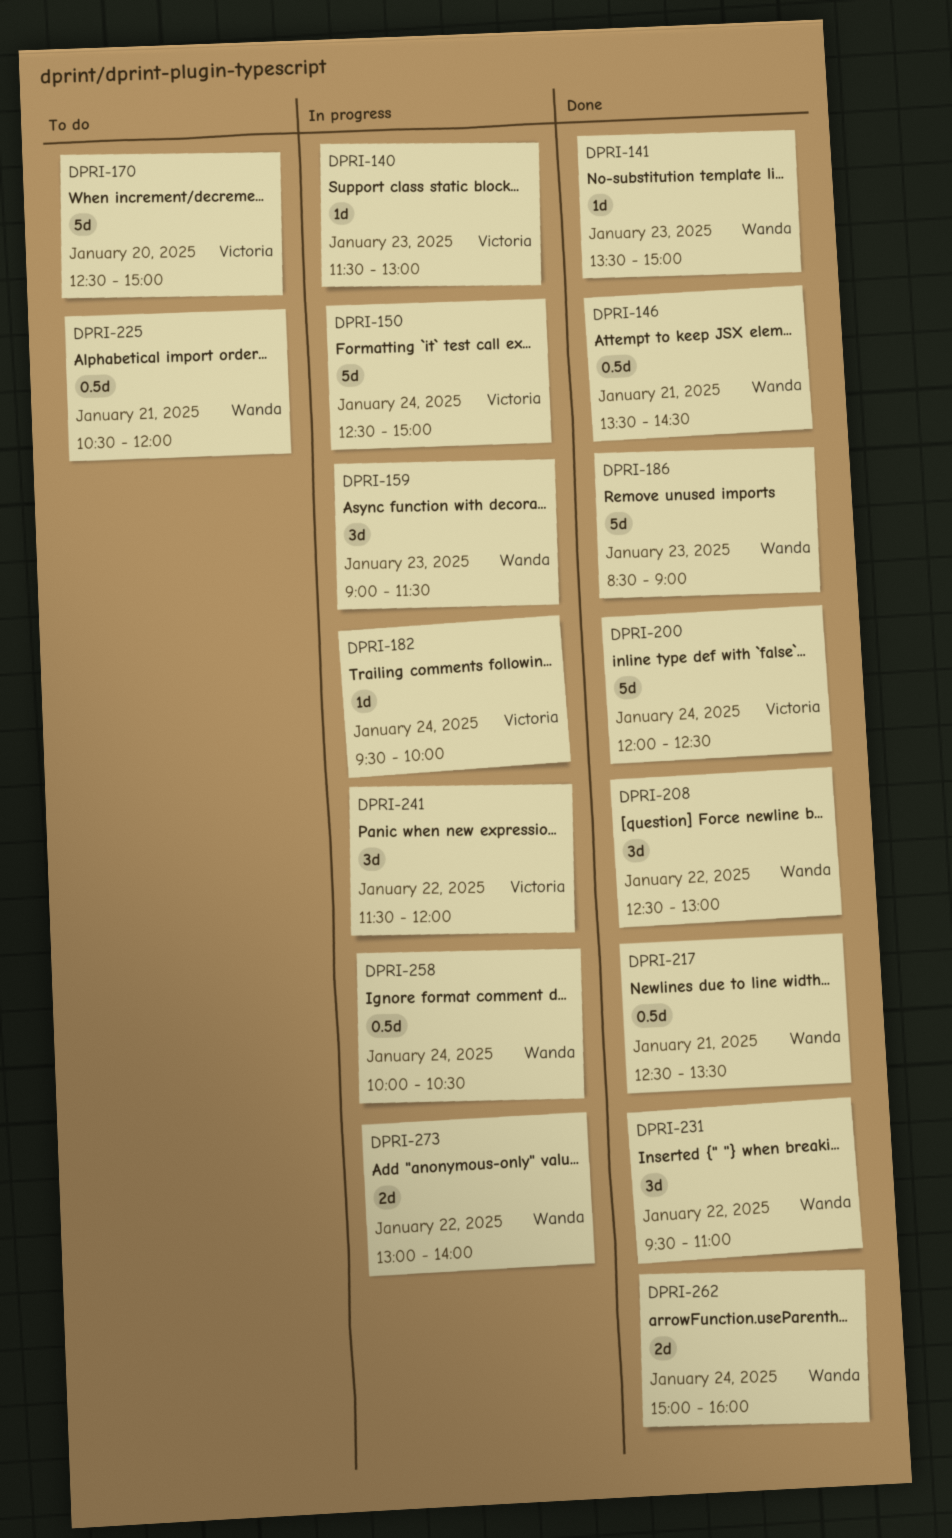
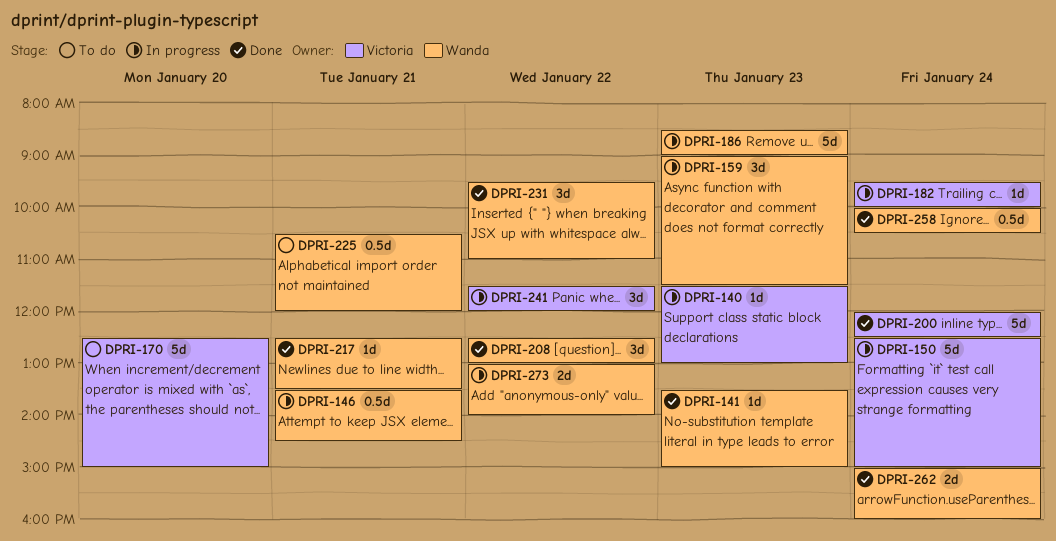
DPRI-146, status: Done -> In progress
DPRI-186, status: Done -> In progress
DPRI-217, estimate: 0.5d -> 1d
DPRI-258, status: In progress -> Done

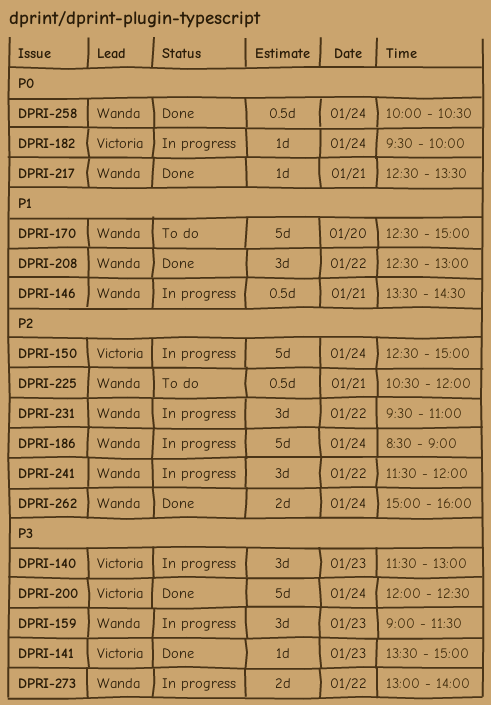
DPRI-140, estimate: 1d -> 3d
DPRI-141, owner: Wanda -> Victoria
DPRI-170, owner: Victoria -> Wanda
DPRI-186, day: Jan 23 -> Jan 24
DPRI-231, status: Done -> In progress
DPRI-241, owner: Victoria -> Wanda

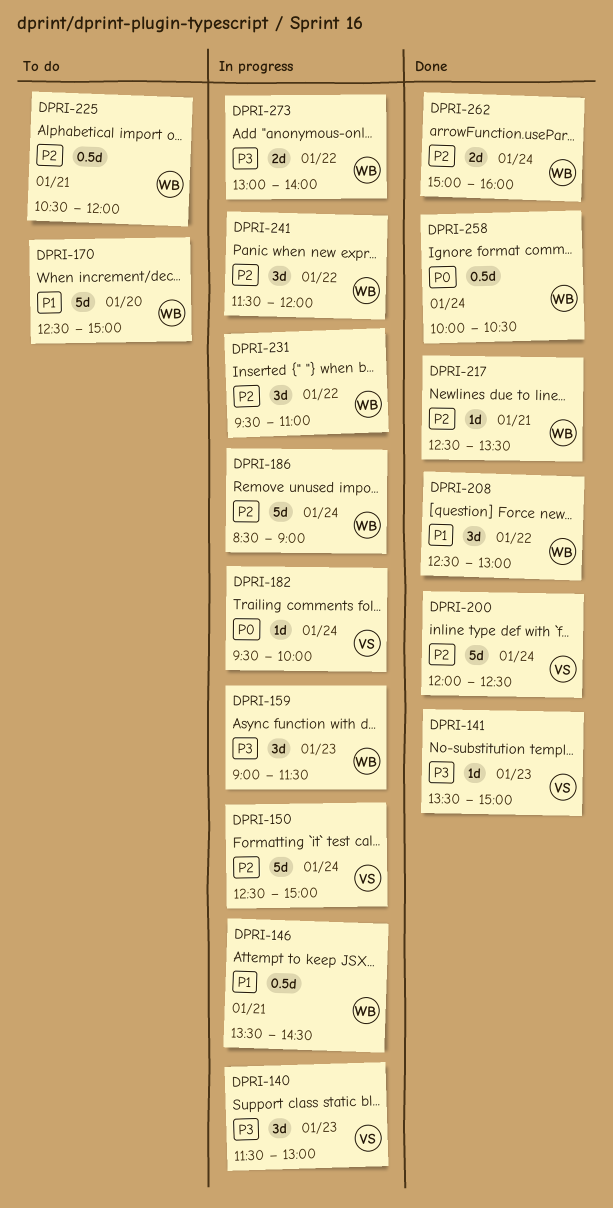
DPRI-200, priority: P3 -> P2
DPRI-217, priority: P0 -> P2

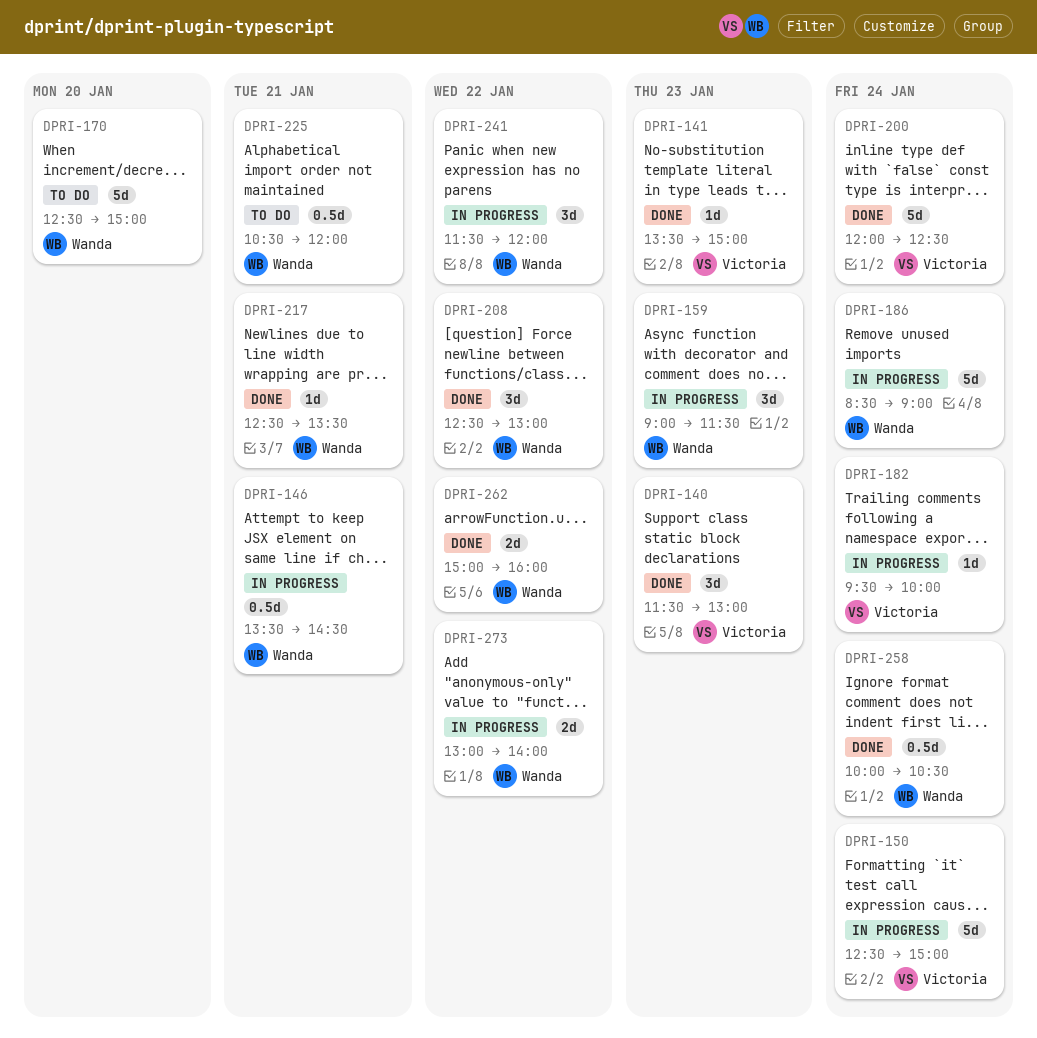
DPRI-140, status: In progress -> Done
DPRI-231: present -> none
DPRI-262, day: Jan 24 -> Jan 22

